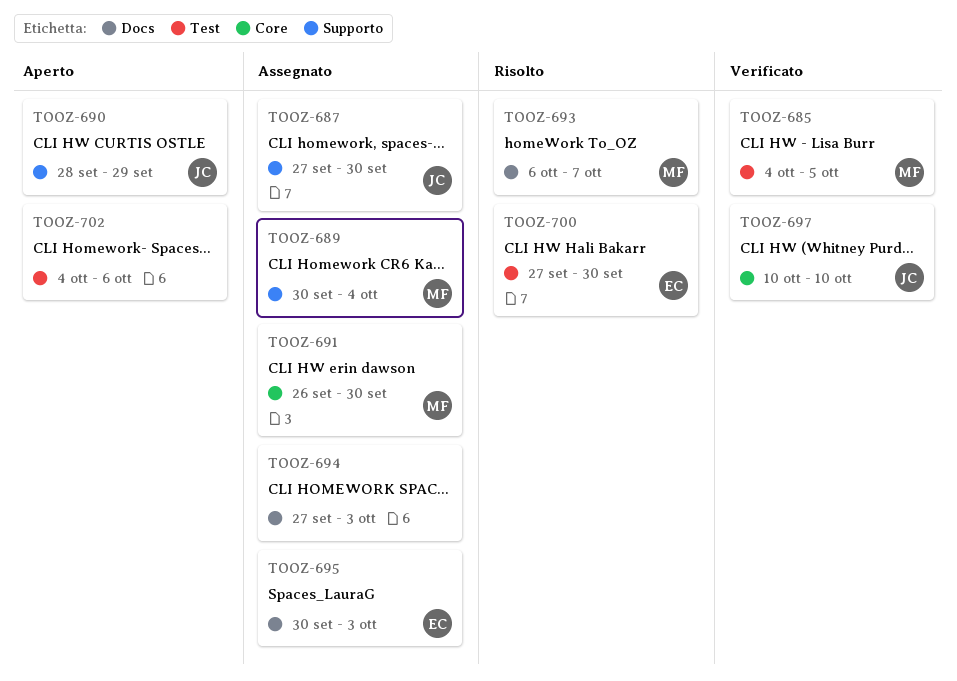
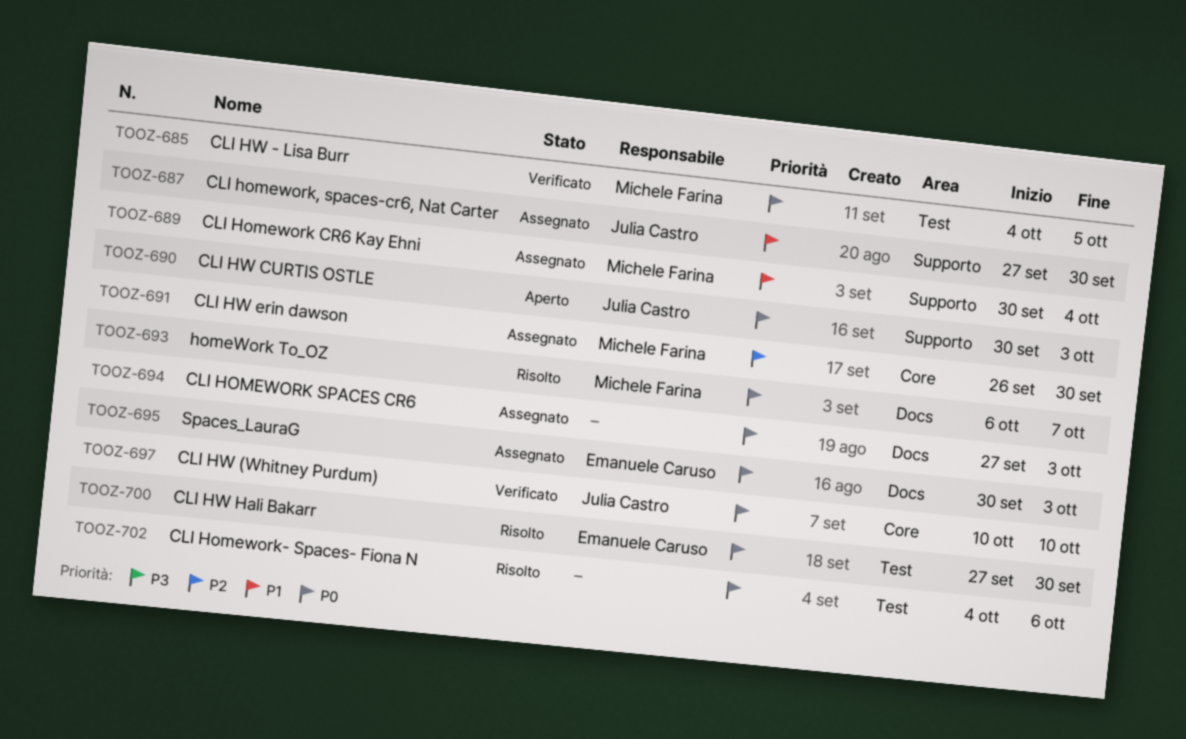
TOOZ-690, start: Sep 28 -> Sep 30
TOOZ-690, due: Sep 29 -> Oct 3
TOOZ-702, status: Aperto -> Risolto

